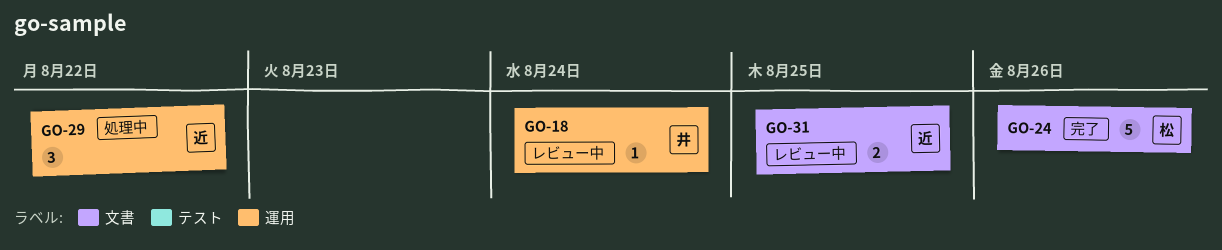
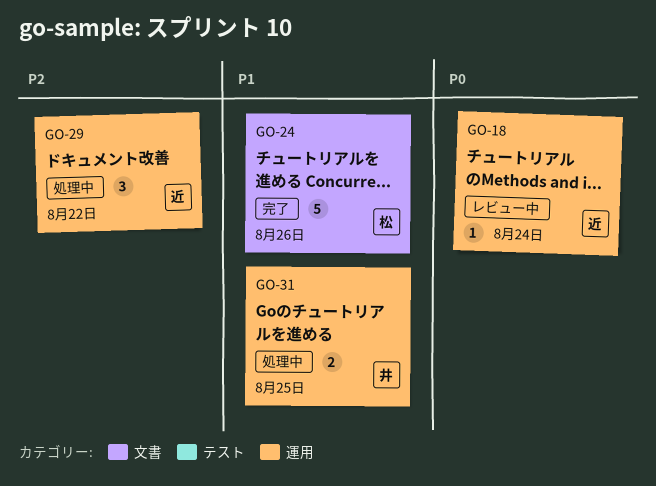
GO-18, owner: 井 -> 近
GO-31, status: レビュー中 -> 処理中
GO-31, owner: 近 -> 井
GO-31, label: 文書 -> 運用

